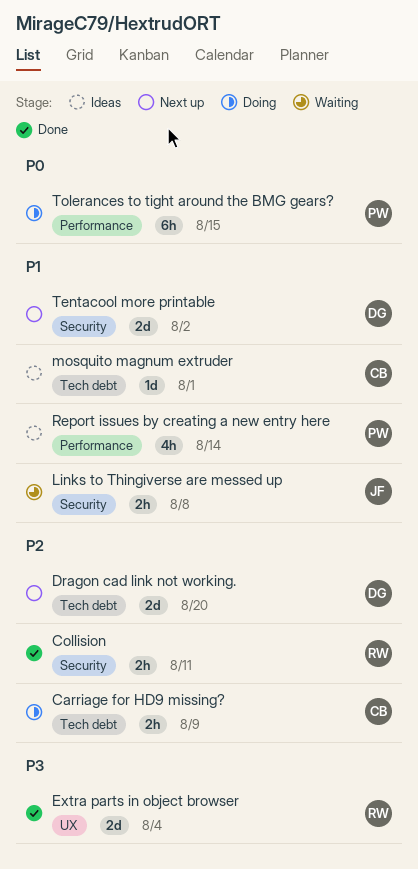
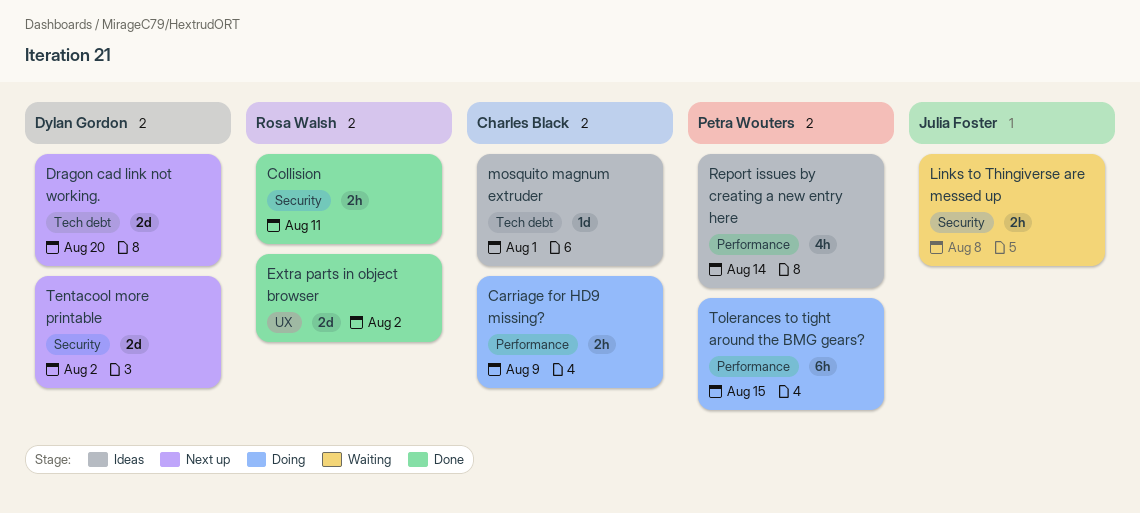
Carriage for HD9 missing?, label: Tech debt -> Performance
Extra parts in object browser, due: Aug 4 -> Aug 2

